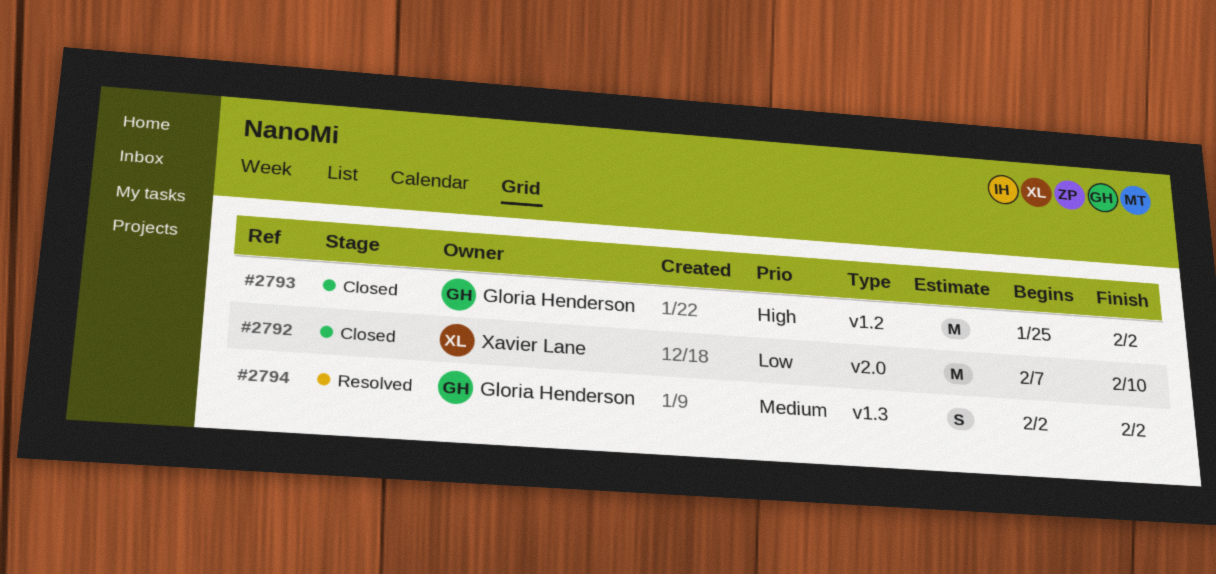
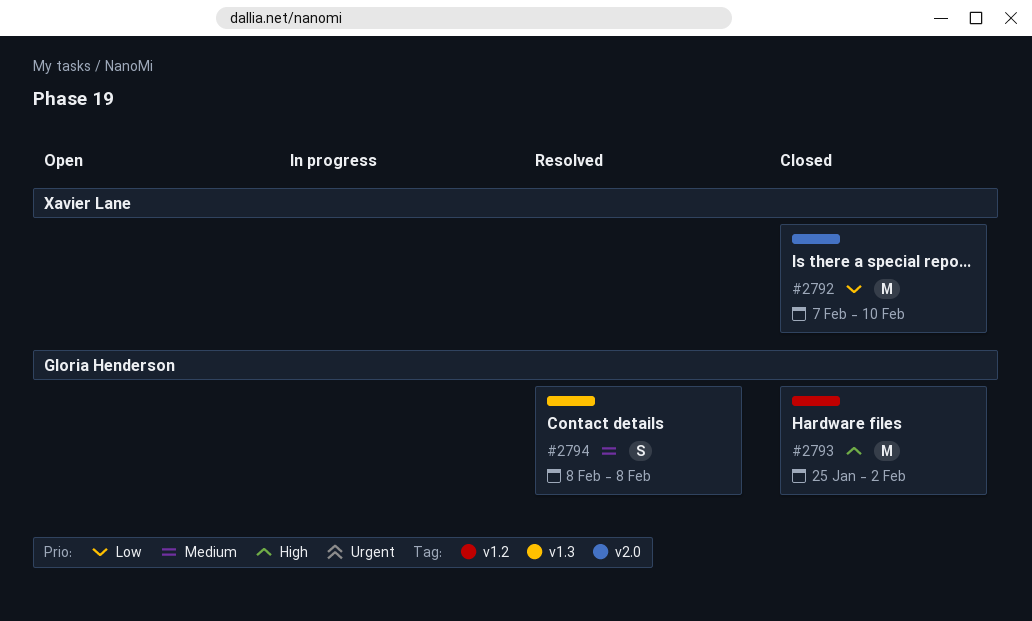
#2794, start: Feb 2 -> Feb 8
#2794, due: Feb 2 -> Feb 8

